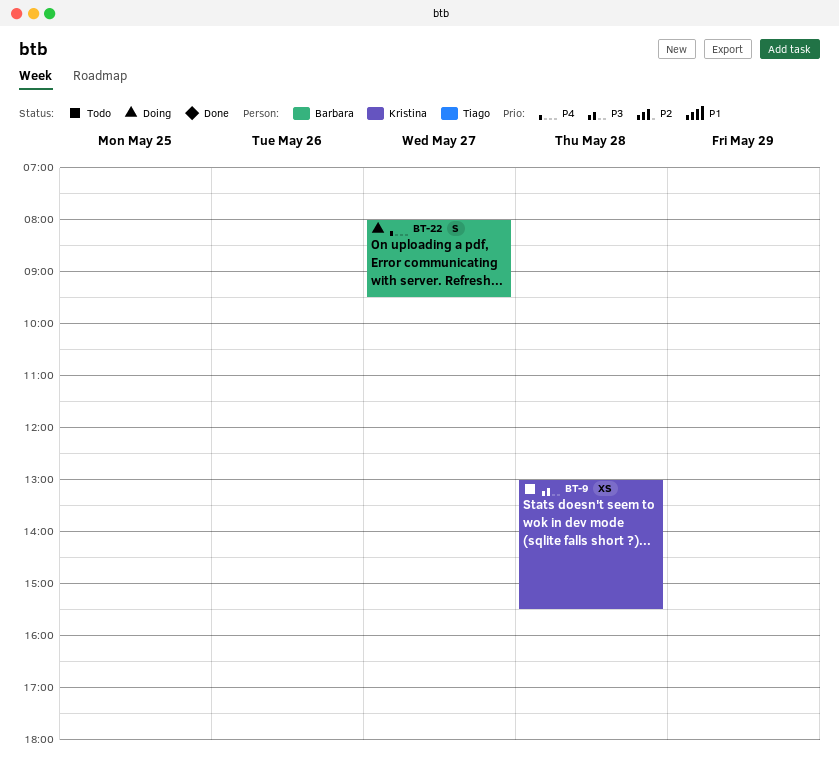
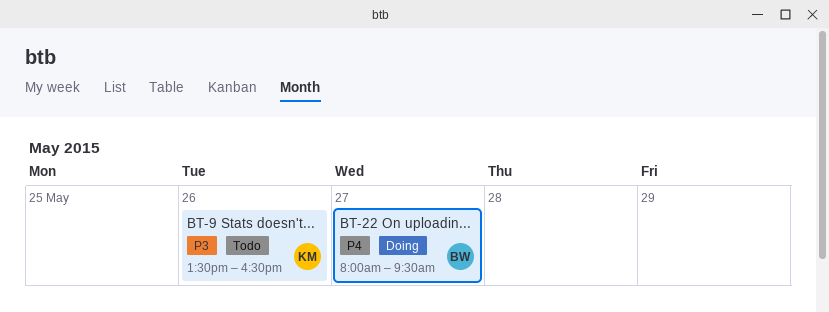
BT-9, day: May 28 -> May 26
BT-9, begins: 13:00 -> 13:30
BT-9, ends: 15:30 -> 16:30

